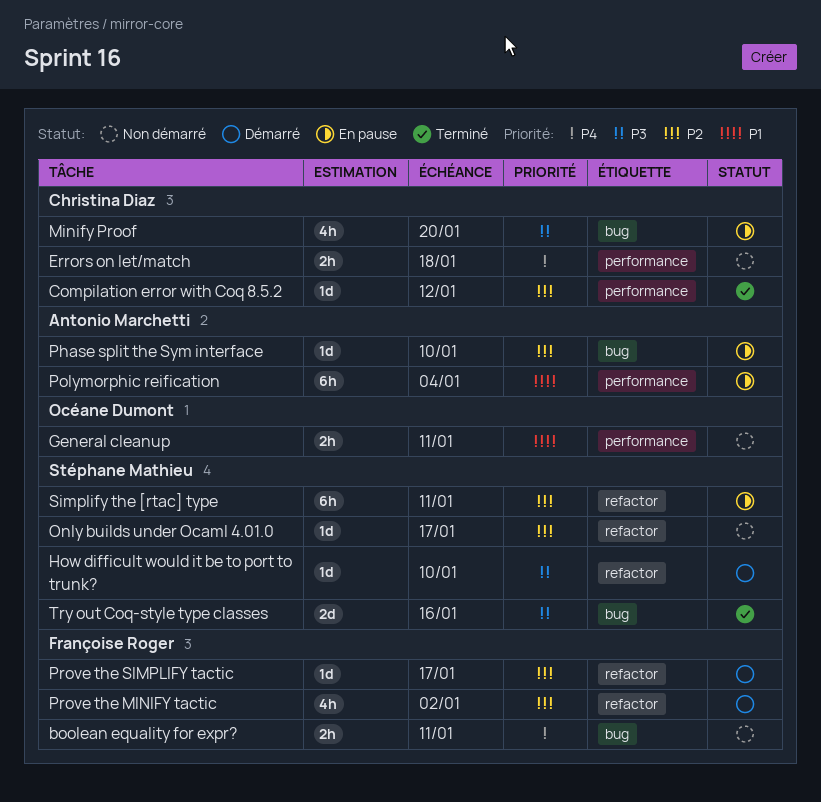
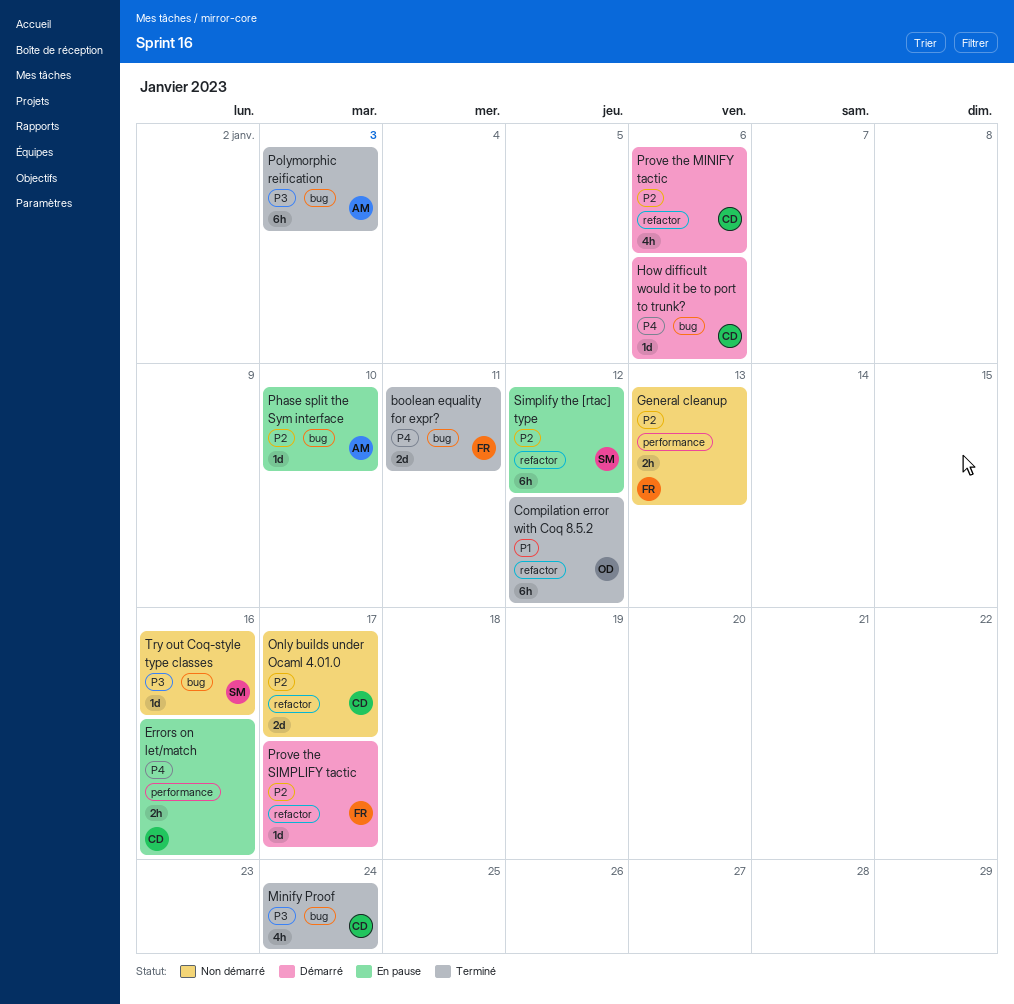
boolean equality for expr?, status: Non démarré -> Terminé
boolean equality for expr?, estimate: 2h -> 2d
Compilation error with Coq 8.5.2, owner: Christina Diaz -> Océane Dumont
Compilation error with Coq 8.5.2, priority: P2 -> P1
Compilation error with Coq 8.5.2, label: performance -> refactor
Compilation error with Coq 8.5.2, estimate: 1d -> 6h
Errors on let/match, status: Non démarré -> En pause
Errors on let/match, due: Jan 18 -> Jan 16
General cleanup, owner: Océane Dumont -> Françoise Roger
General cleanup, priority: P1 -> P2
General cleanup, due: Jan 11 -> Jan 13
How difficult would it be to port to trunk?, owner: Stéphane Mathieu -> Christina Diaz
How difficult would it be to port to trunk?, priority: P3 -> P4
How difficult would it be to port to trunk?, label: refactor -> bug
How difficult would it be to port to trunk?, due: Jan 10 -> Jan 6
Minify Proof, status: En pause -> Terminé
Minify Proof, due: Jan 20 -> Jan 24
Only builds under Ocaml 4.01.0, owner: Stéphane Mathieu -> Christina Diaz
Only builds under Ocaml 4.01.0, estimate: 1d -> 2d
Polymorphic reification, status: En pause -> Terminé
Polymorphic reification, priority: P1 -> P3
Polymorphic reification, label: performance -> bug
Polymorphic reification, due: Jan 4 -> Jan 3
Prove the MINIFY tactic, owner: Françoise Roger -> Christina Diaz
Prove the MINIFY tactic, due: Jan 2 -> Jan 6
Simplify the [rtac] type, due: Jan 11 -> Jan 12
Try out Coq-style type classes, status: Terminé -> Non démarré
Try out Coq-style type classes, estimate: 2d -> 1d

